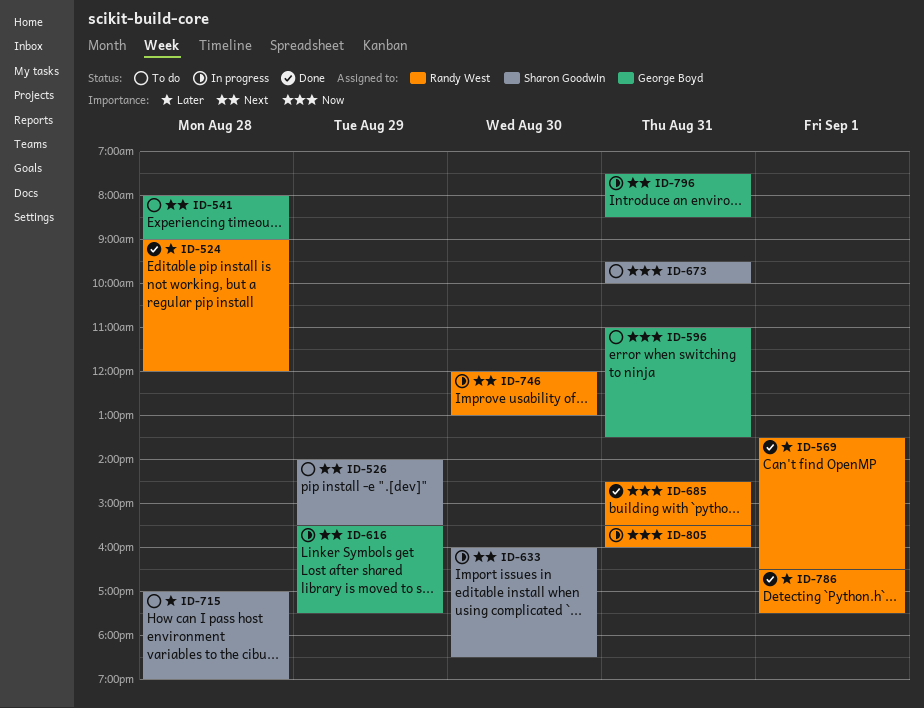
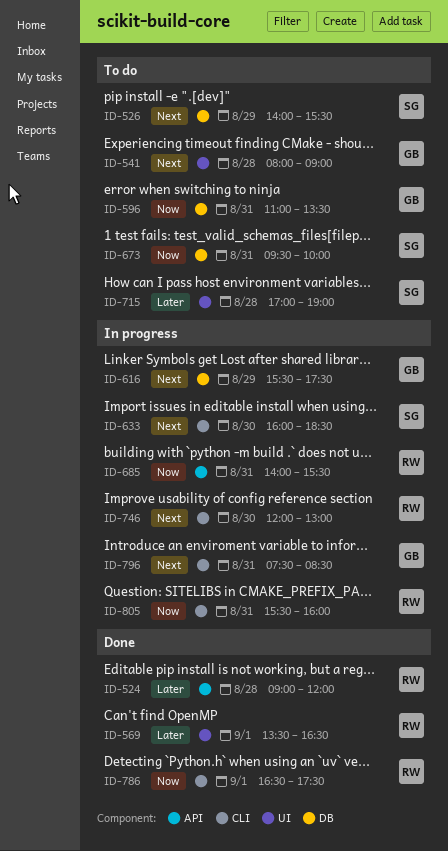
ID-685, status: Done -> In progress
ID-685, begins: 14:30 -> 14:00
ID-786, priority: Later -> Now

